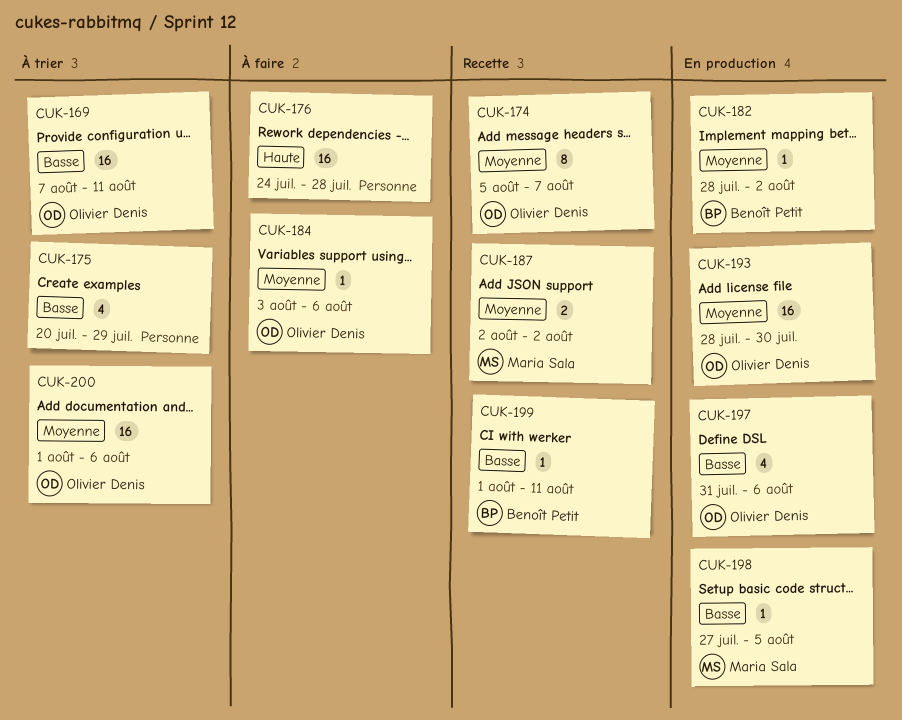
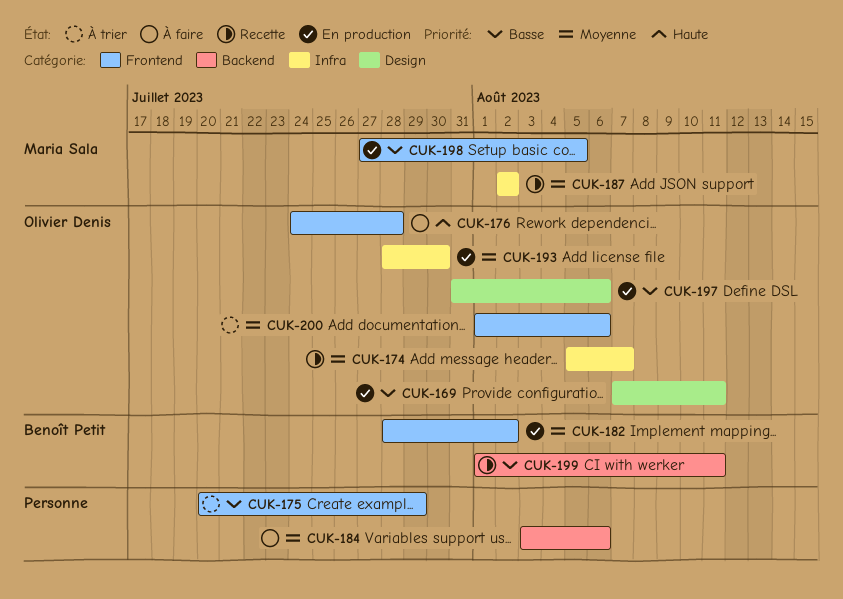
CUK-169, status: À trier -> En production
CUK-176, owner: none -> Olivier Denis
CUK-184, owner: Olivier Denis -> none

